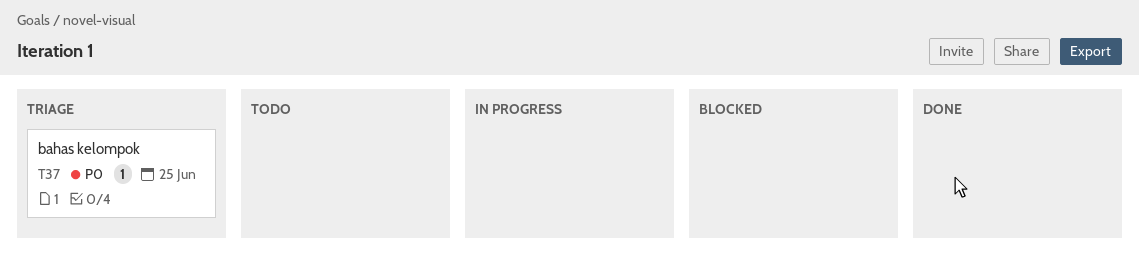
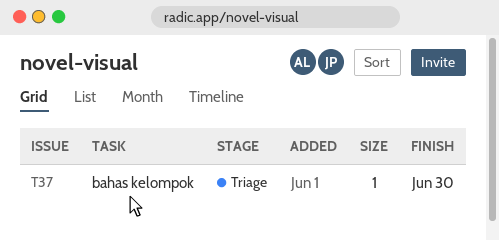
T37, due: Jun 25 -> Jun 30

